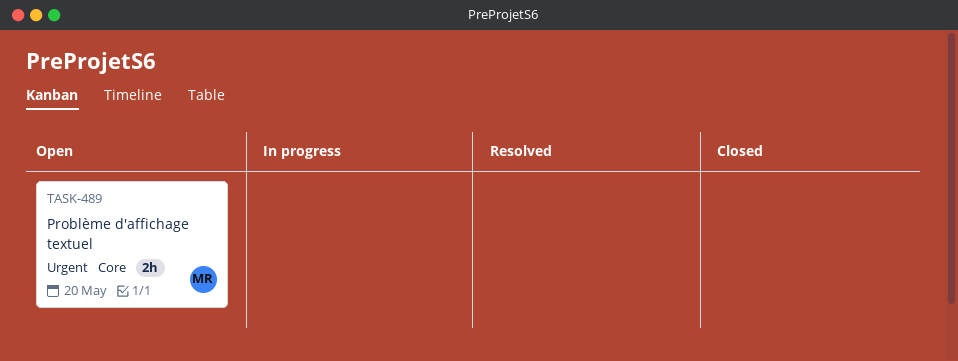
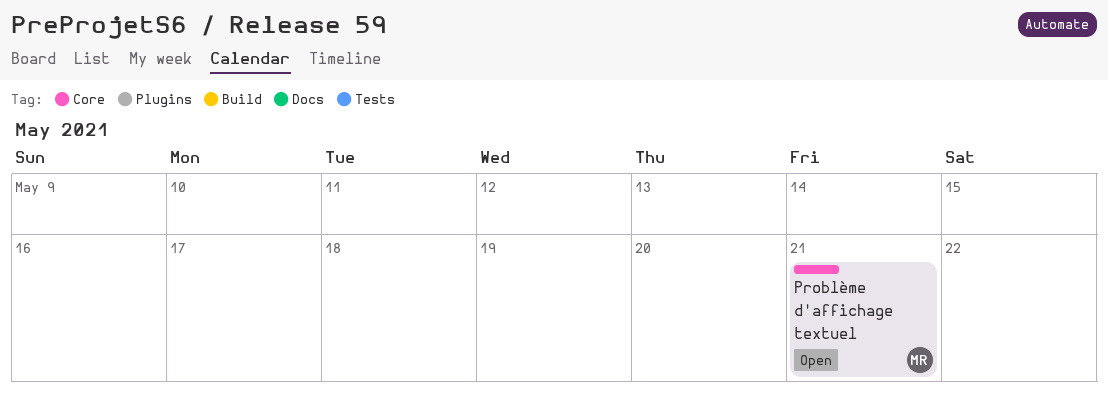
Problème d'affichage textuel, due: May 20 -> May 21

